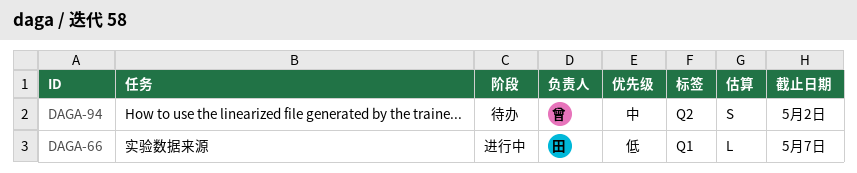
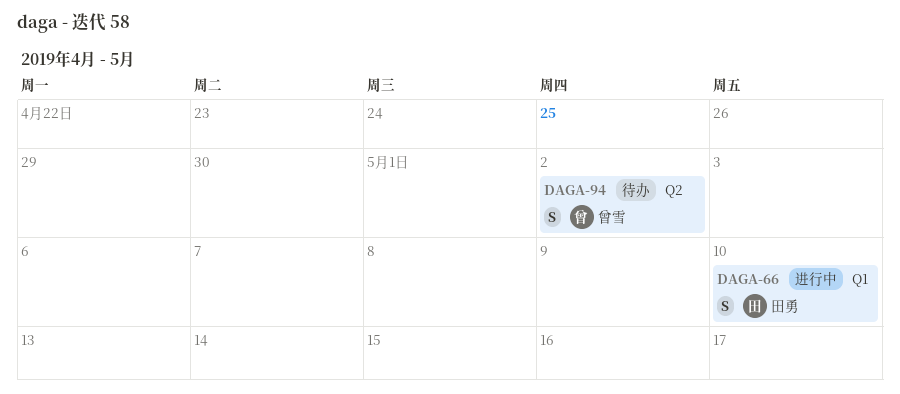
DAGA-66, estimate: L -> S
DAGA-66, due: May 7 -> May 10

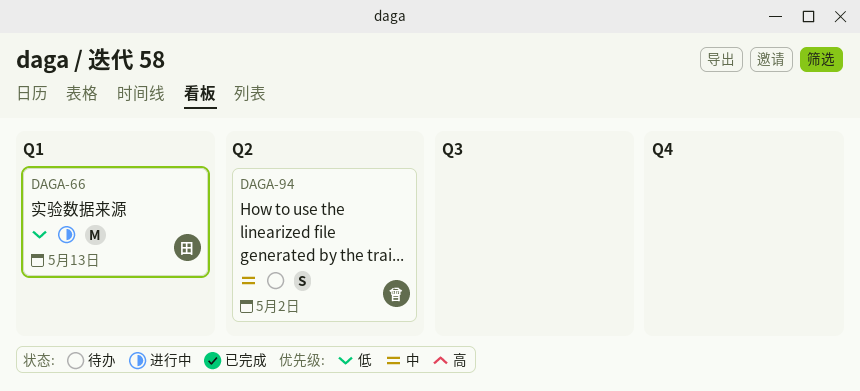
DAGA-66, estimate: S -> M
DAGA-66, due: May 10 -> May 13

